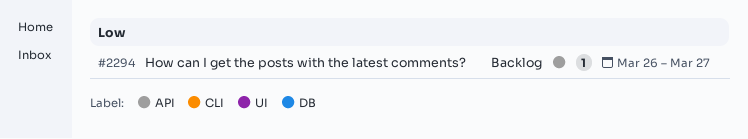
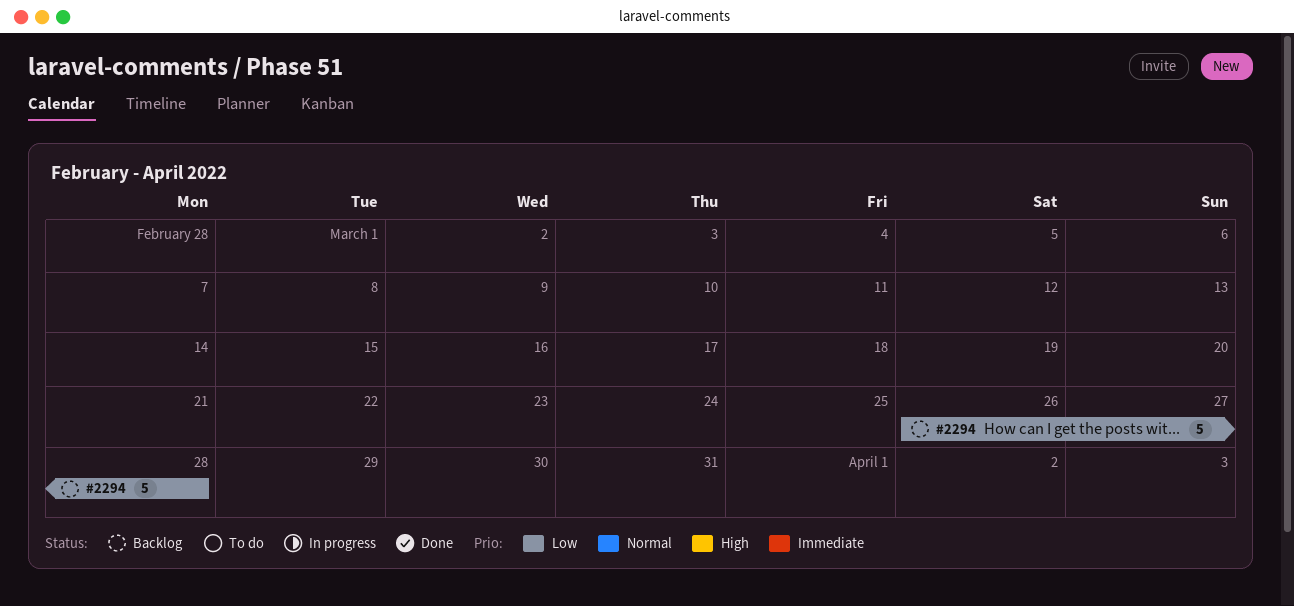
#2294, estimate: 1 -> 5
#2294, due: Mar 27 -> Mar 28

